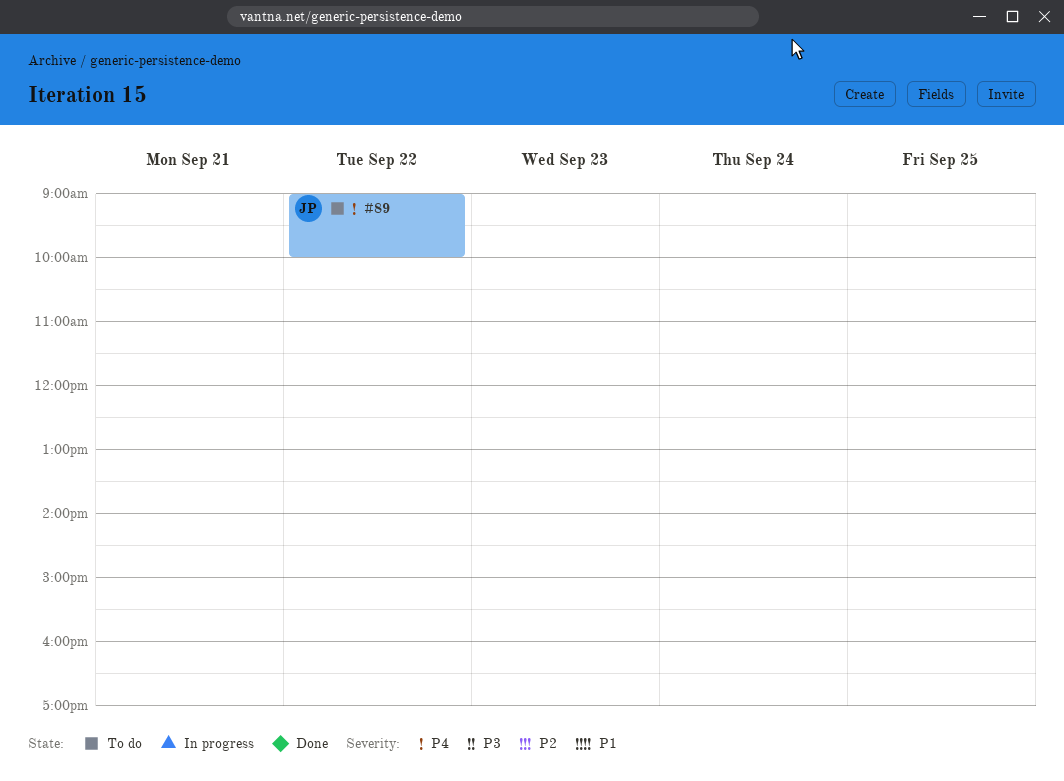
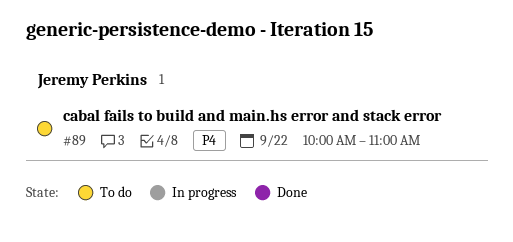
#89, begins: 09:00 -> 10:00
#89, ends: 10:00 -> 11:00

